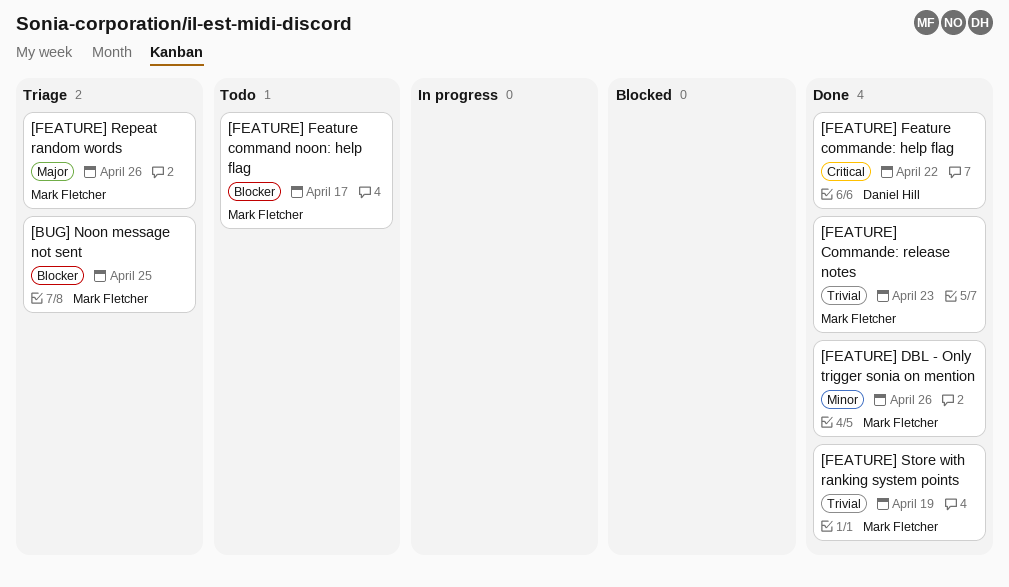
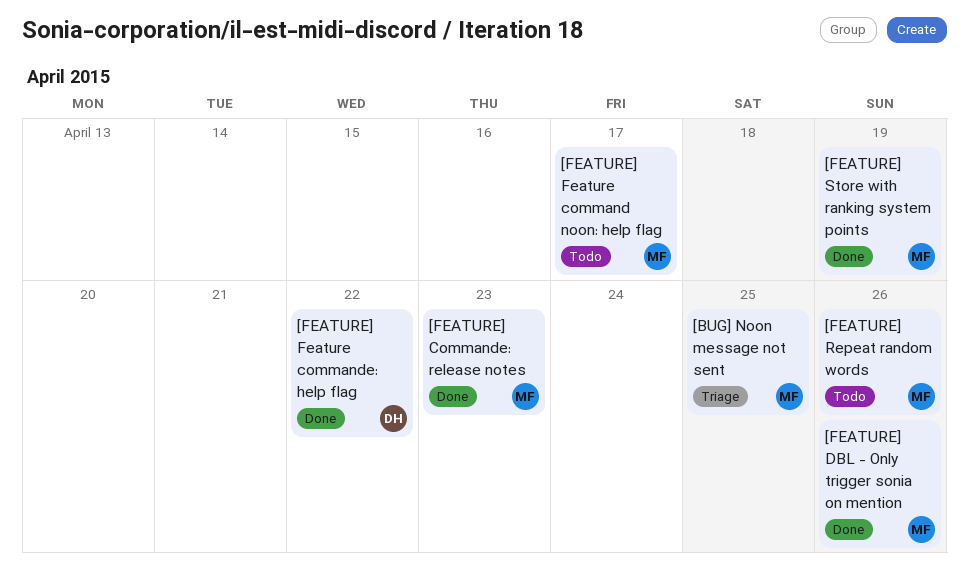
[FEATURE] Repeat random words, status: Triage -> Todo

